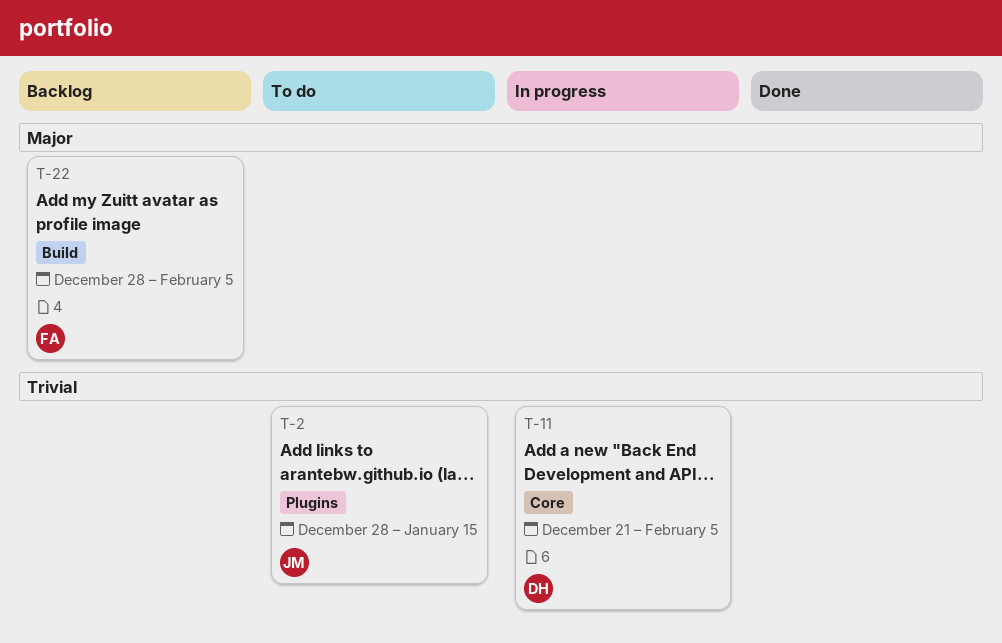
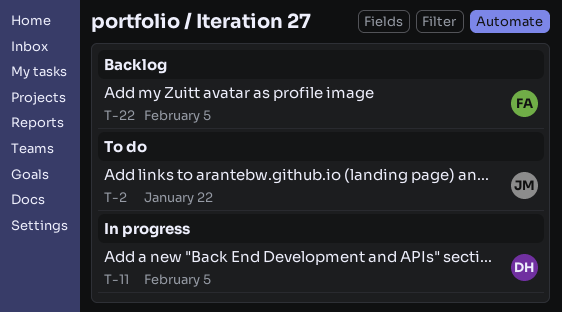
T-2, due: Jan 15 -> Jan 22

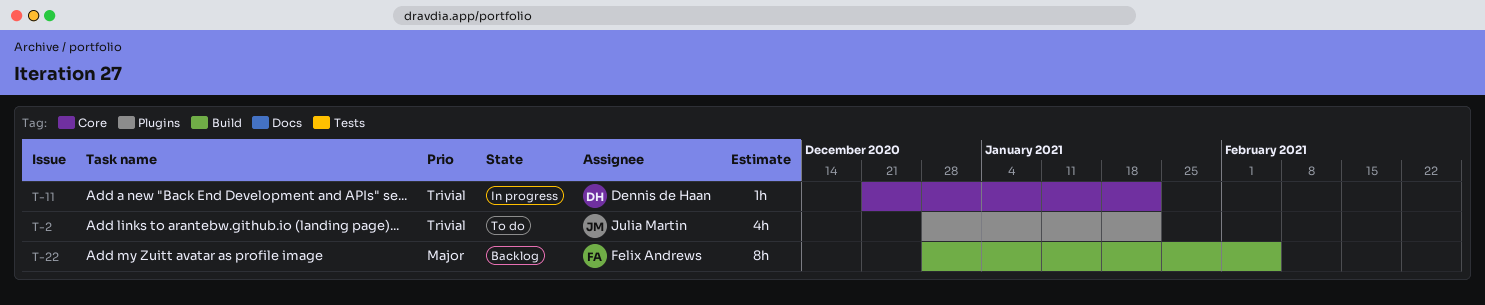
T-11, due: Feb 5 -> Jan 22

